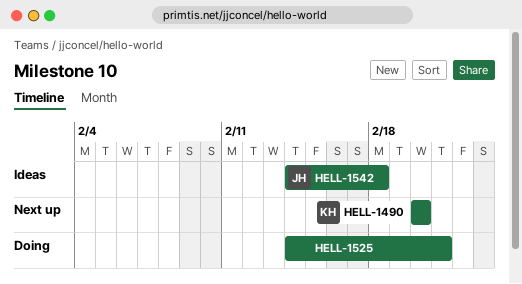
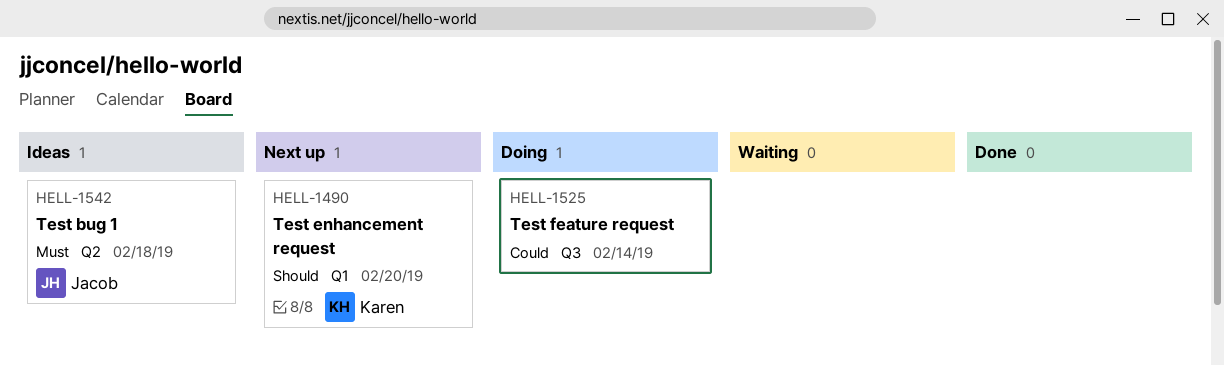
HELL-1525, due: Feb 21 -> Feb 14

